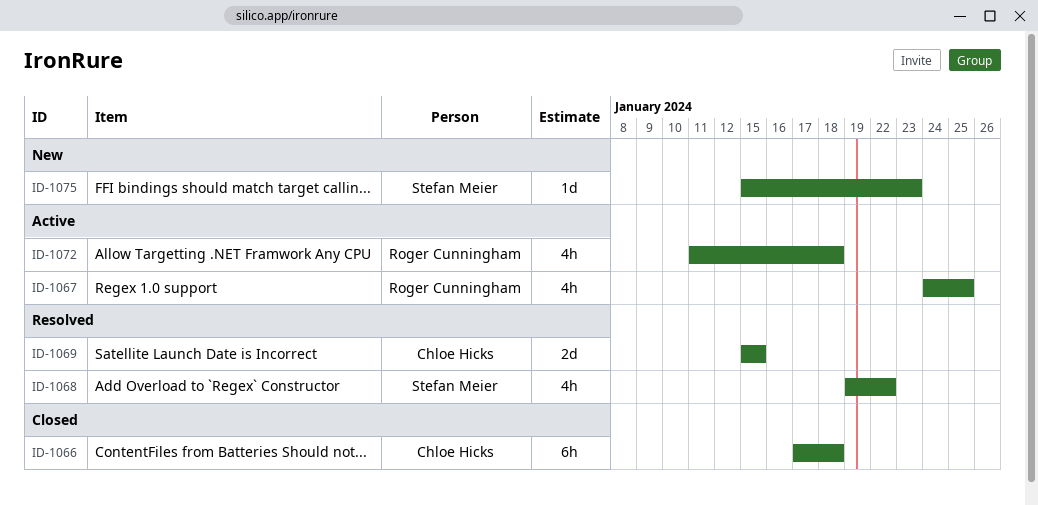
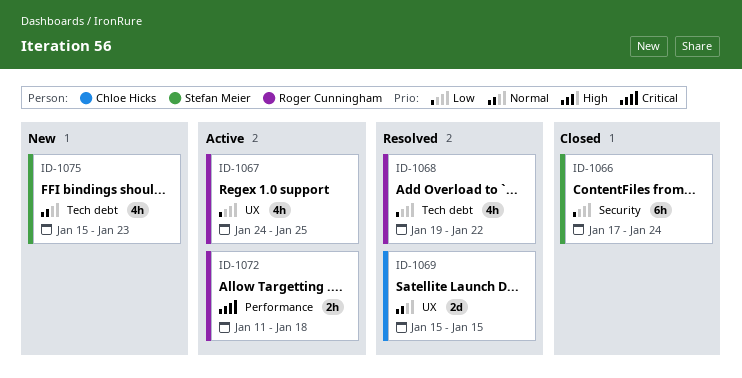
ID-1066, owner: Chloe Hicks -> Stefan Meier
ID-1066, due: Jan 18 -> Jan 24
ID-1068, owner: Stefan Meier -> Roger Cunningham
ID-1072, estimate: 4h -> 2h
ID-1075, estimate: 1d -> 4h

